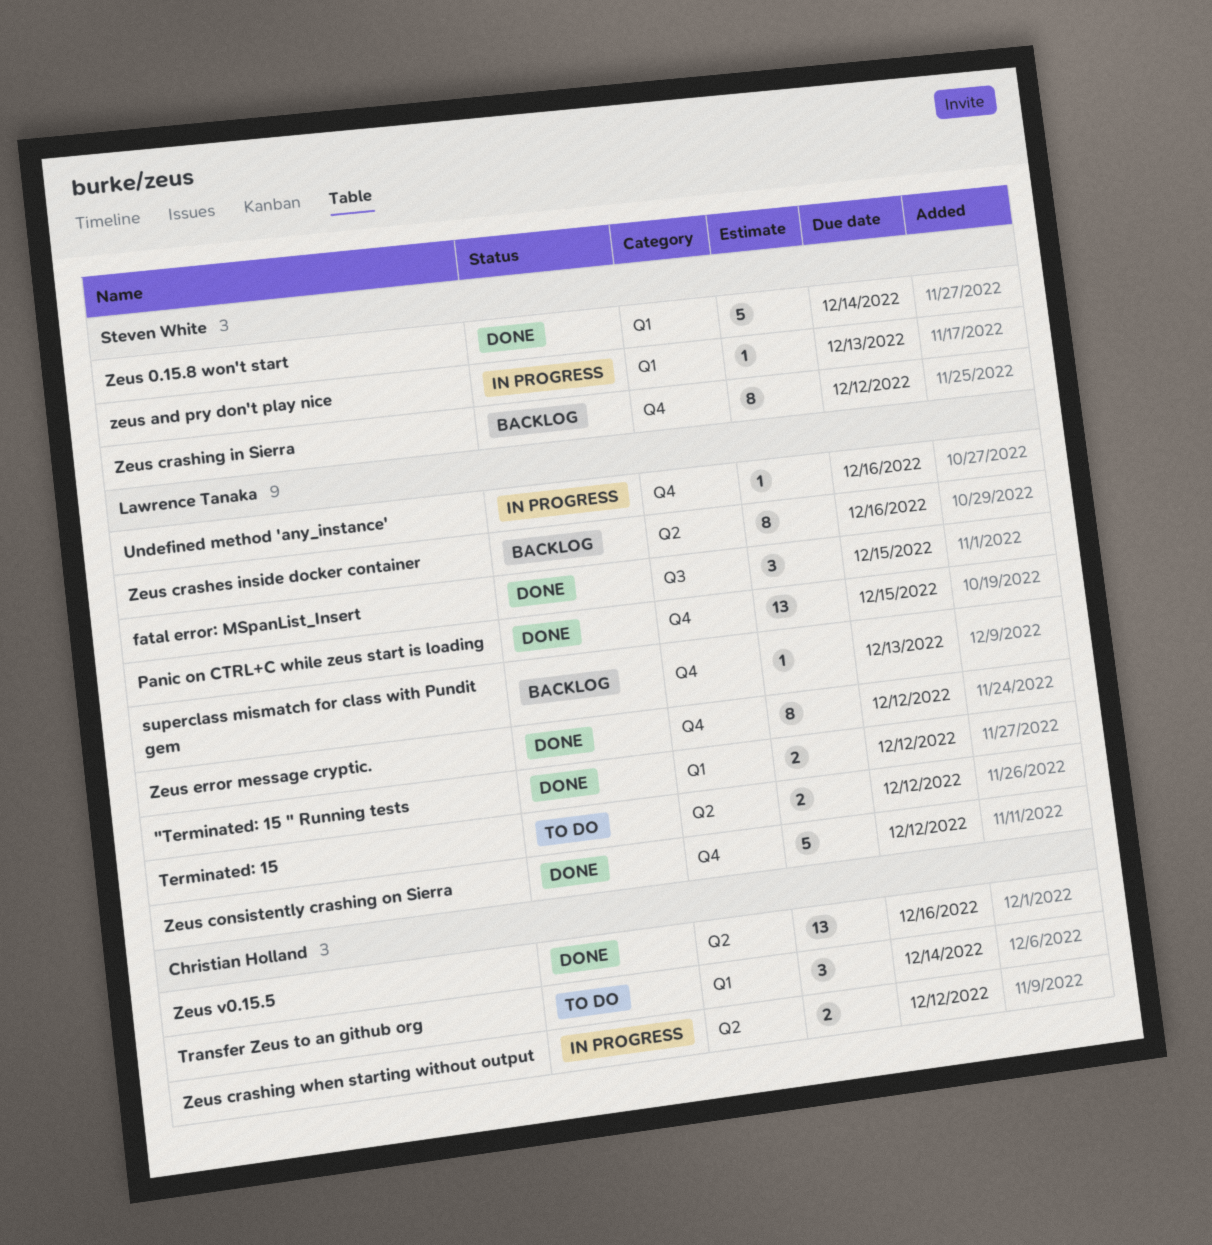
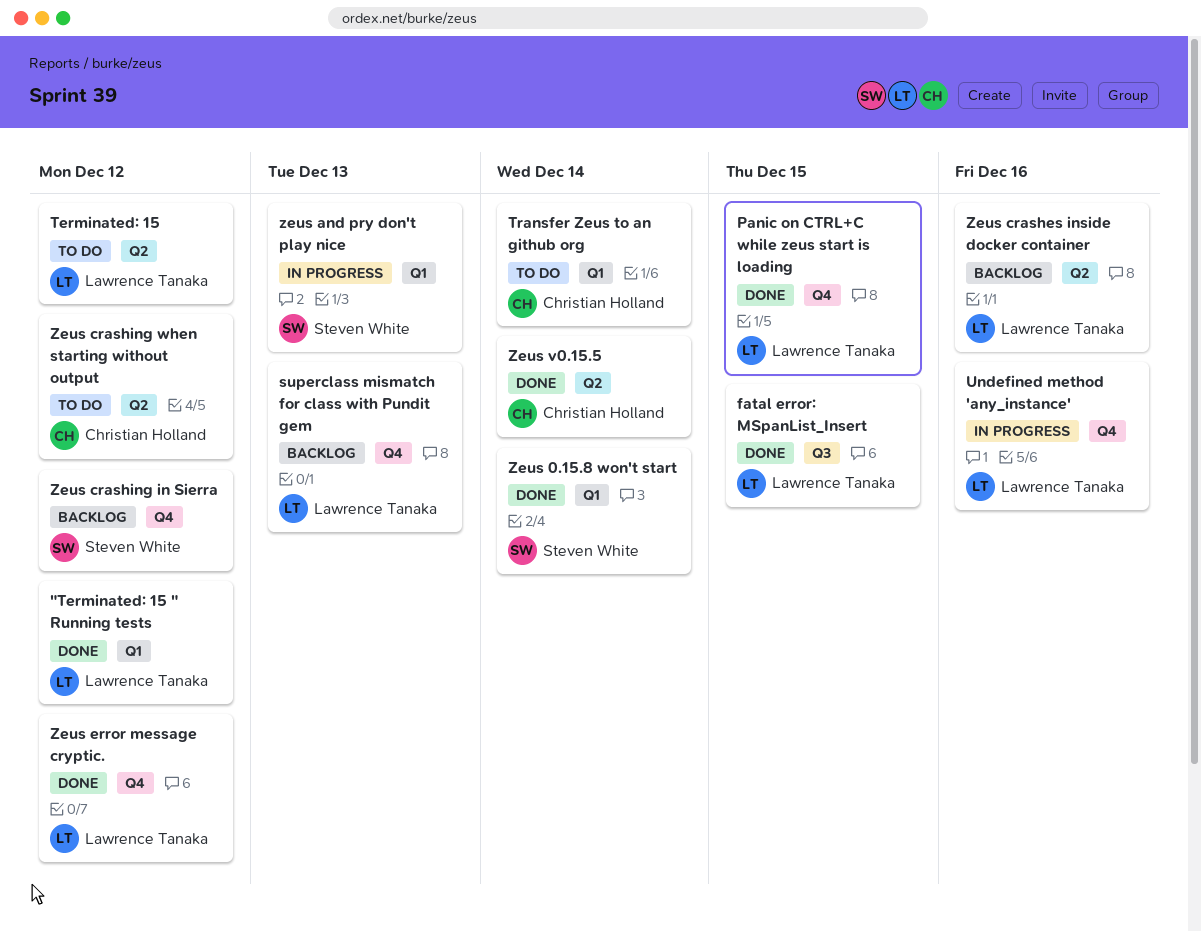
Zeus consistently crashing on Sierra: present -> none
Zeus crashing when starting without output, status: In progress -> To do
Zeus v0.15.5, due: Dec 16 -> Dec 14

